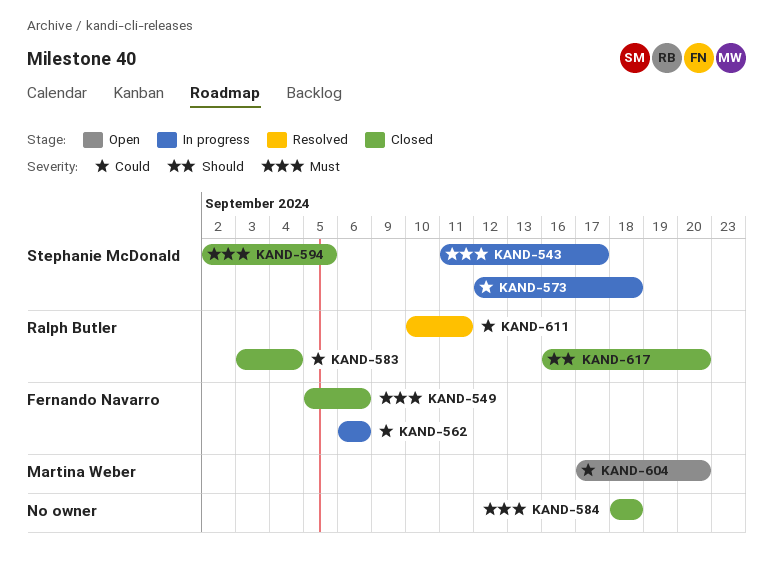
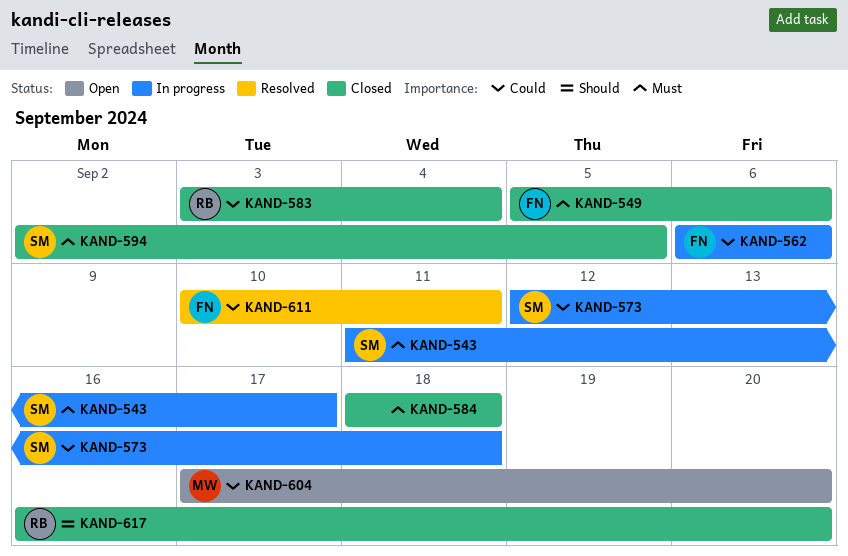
KAND-611, owner: Ralph Butler -> Fernando Navarro

